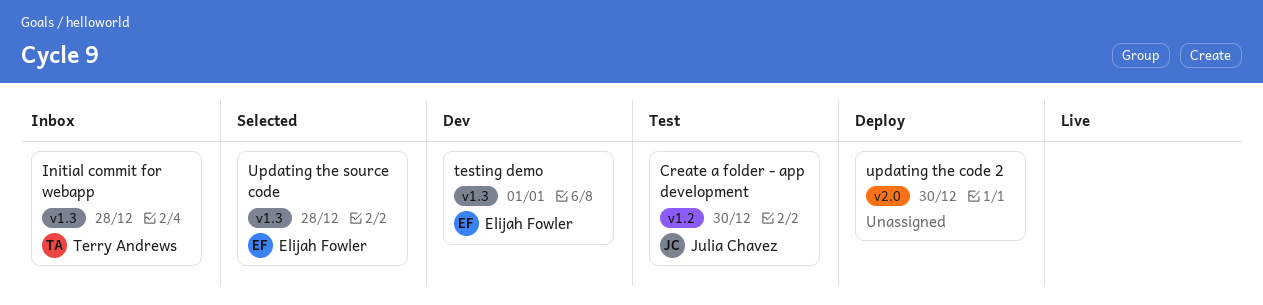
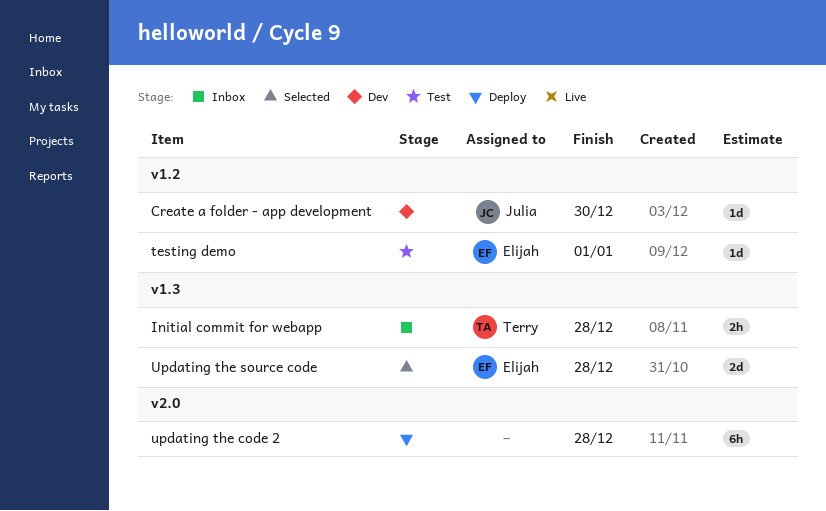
Create a folder - app development, status: Test -> Dev
testing demo, status: Dev -> Test
testing demo, label: v1.3 -> v1.2
updating the code 2, due: Dec 30 -> Dec 28

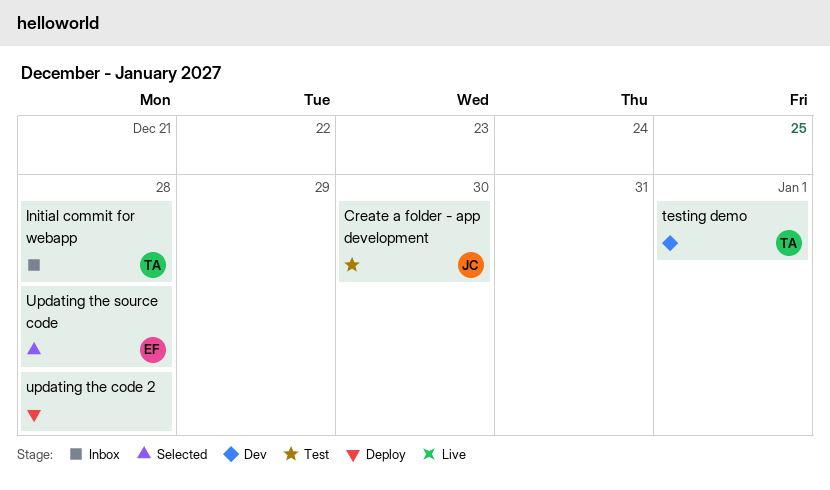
Create a folder - app development, status: Dev -> Test
testing demo, status: Test -> Dev
testing demo, owner: Elijah -> Terry

